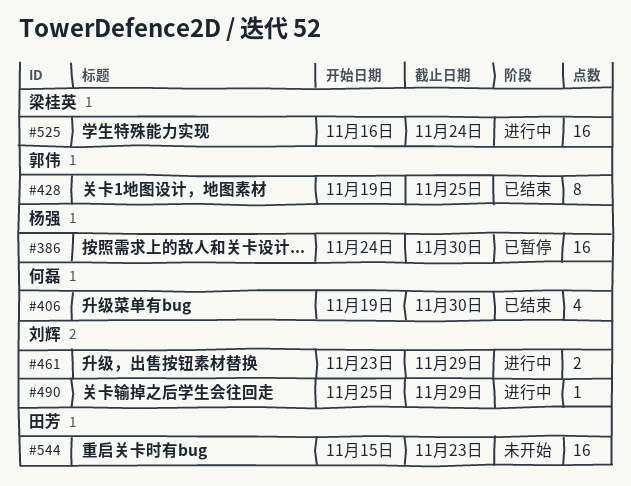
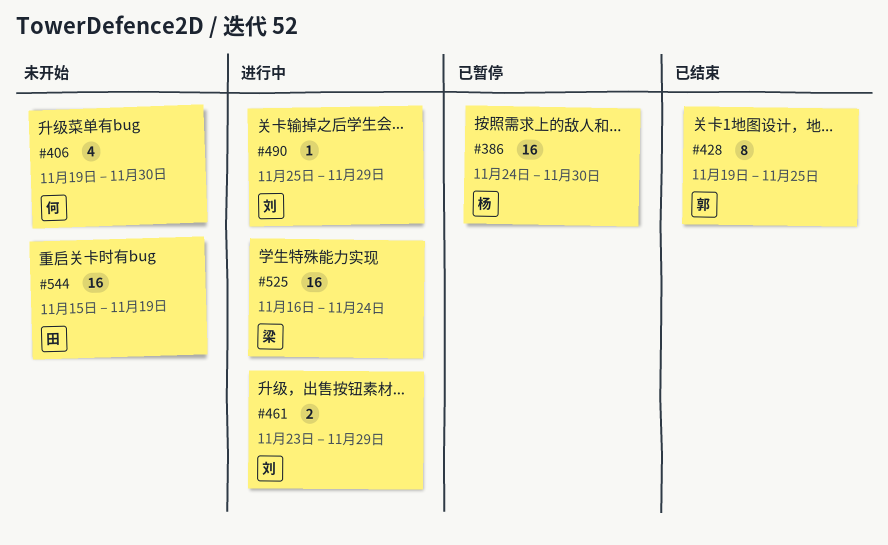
#406, status: 已结束 -> 未开始
#544, due: Nov 23 -> Nov 19

